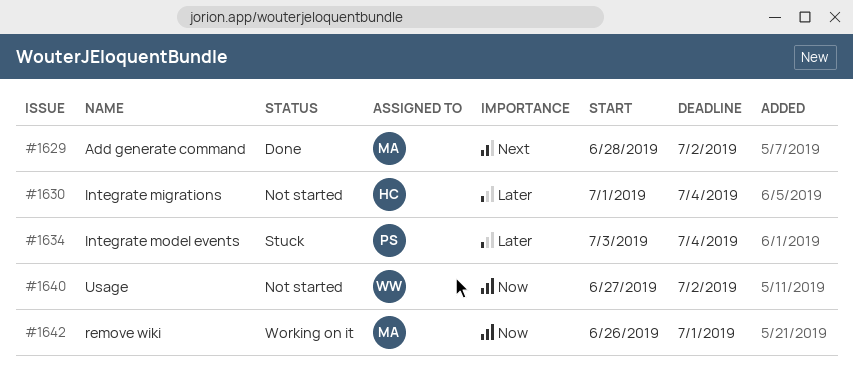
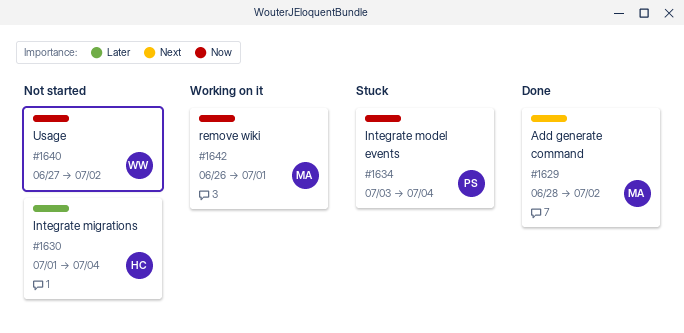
#1634, priority: Later -> Now

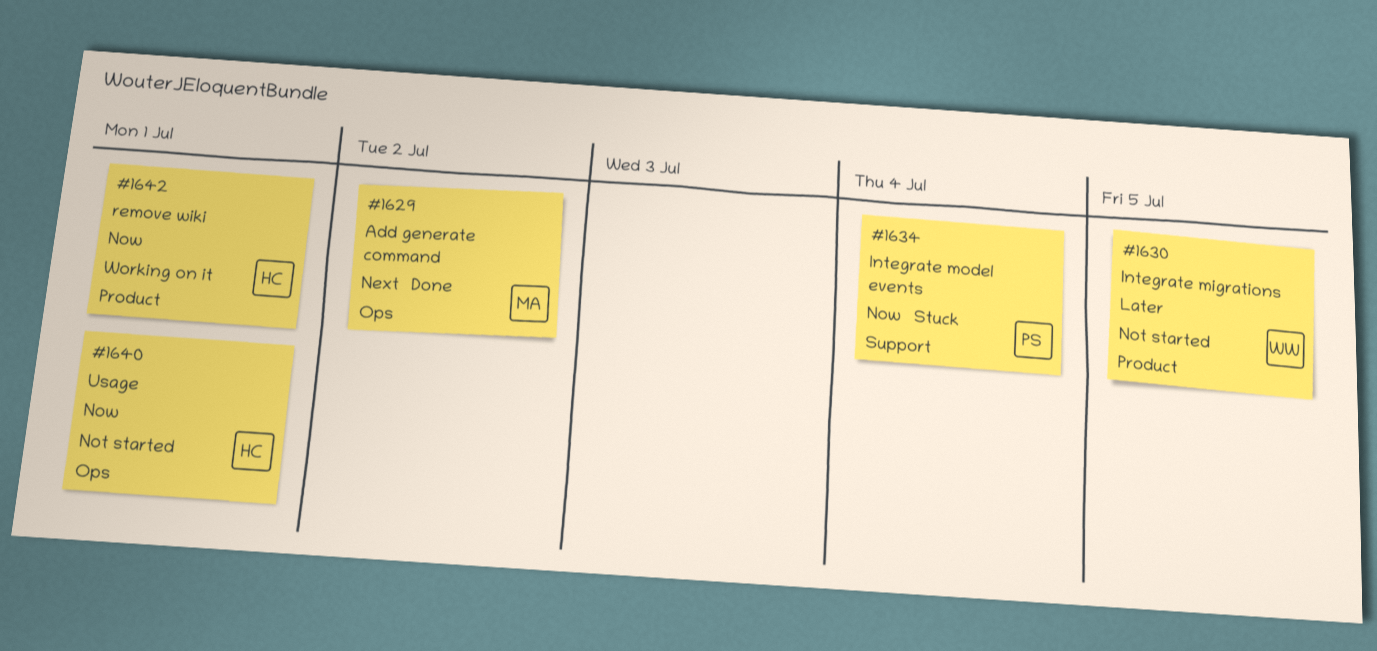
#1630, owner: HC -> WW
#1630, due: Jul 4 -> Jul 5
#1640, owner: WW -> HC
#1640, due: Jul 2 -> Jul 1
#1642, owner: MA -> HC

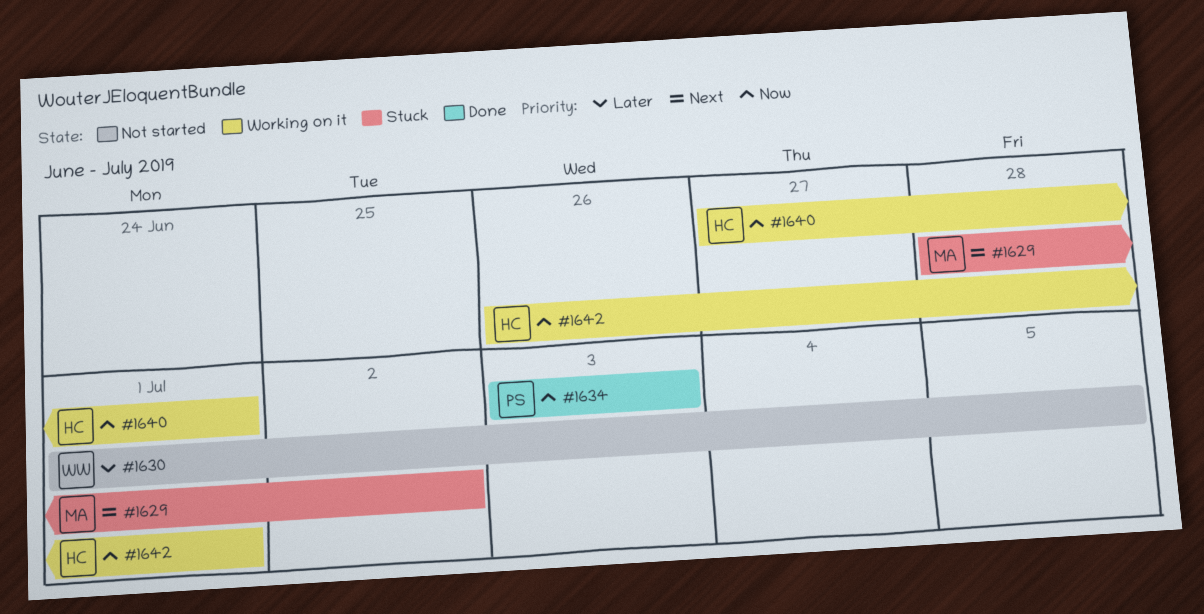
#1629, status: Done -> Stuck
#1634, status: Stuck -> Done
#1634, due: Jul 4 -> Jul 3
#1640, status: Not started -> Working on it

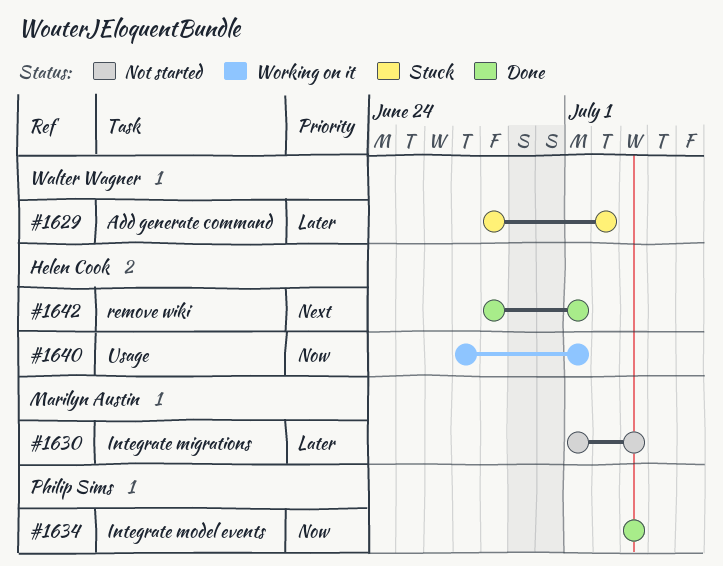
#1629, owner: Marilyn Austin -> Walter Wagner
#1629, priority: Next -> Later
#1630, owner: Walter Wagner -> Marilyn Austin
#1630, due: Jul 5 -> Jul 3
#1642, status: Working on it -> Done
#1642, priority: Now -> Next
#1642, start: Jun 26 -> Jun 28

